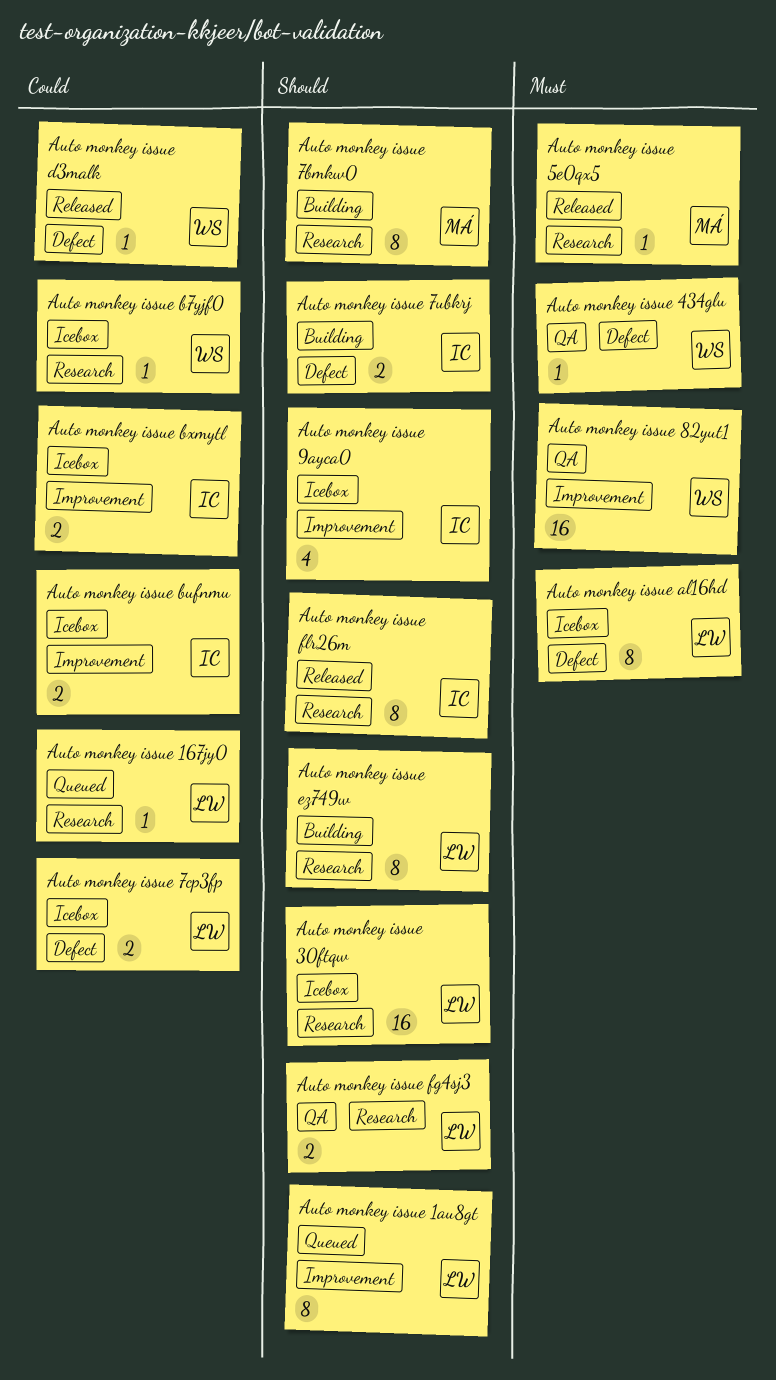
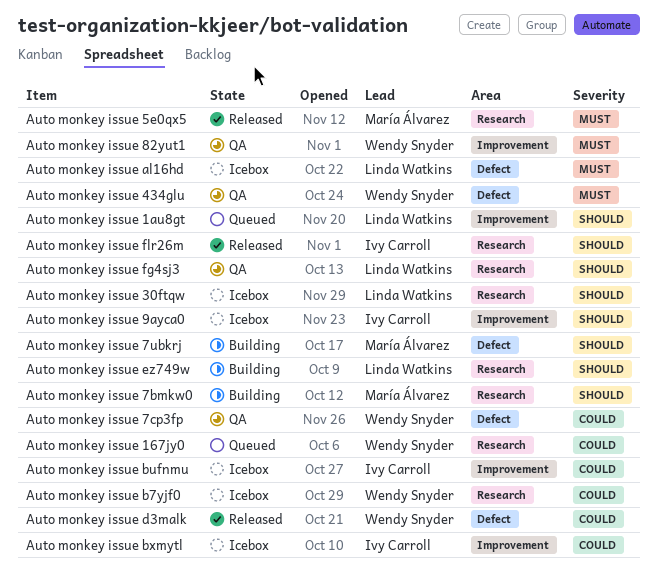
Auto monkey issue 167jy0, owner: Linda Watkins -> Wendy Snyder
Auto monkey issue 7cp3fp, status: Icebox -> QA
Auto monkey issue 7cp3fp, owner: Linda Watkins -> Wendy Snyder
Auto monkey issue 7ubkrj, owner: Ivy Carroll -> María Álvarez

